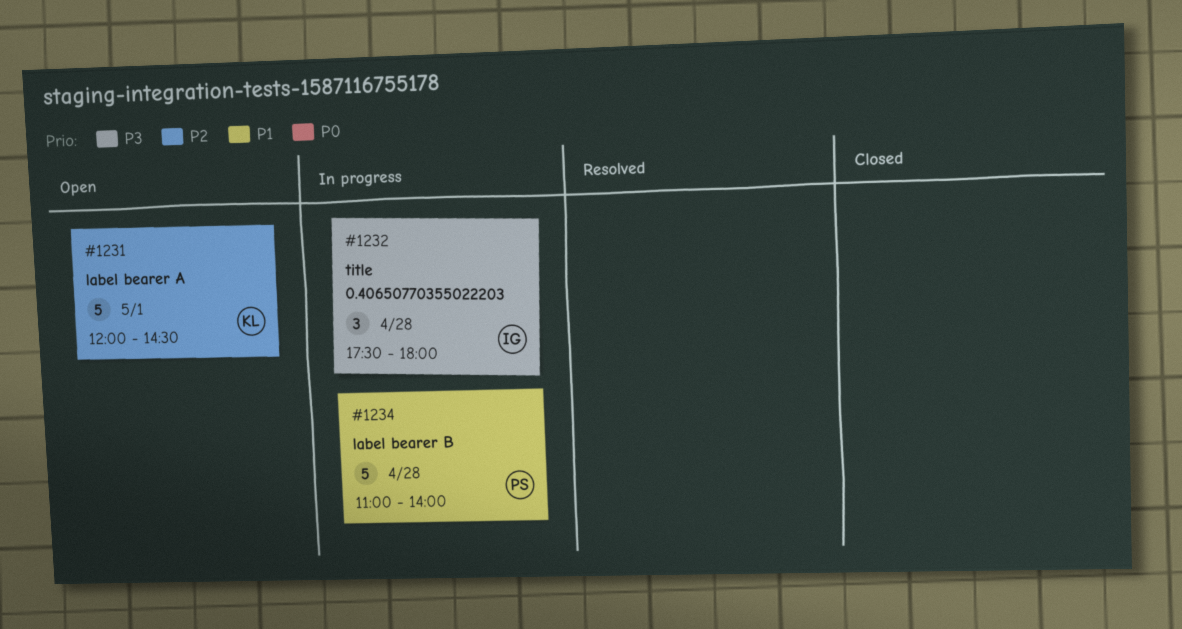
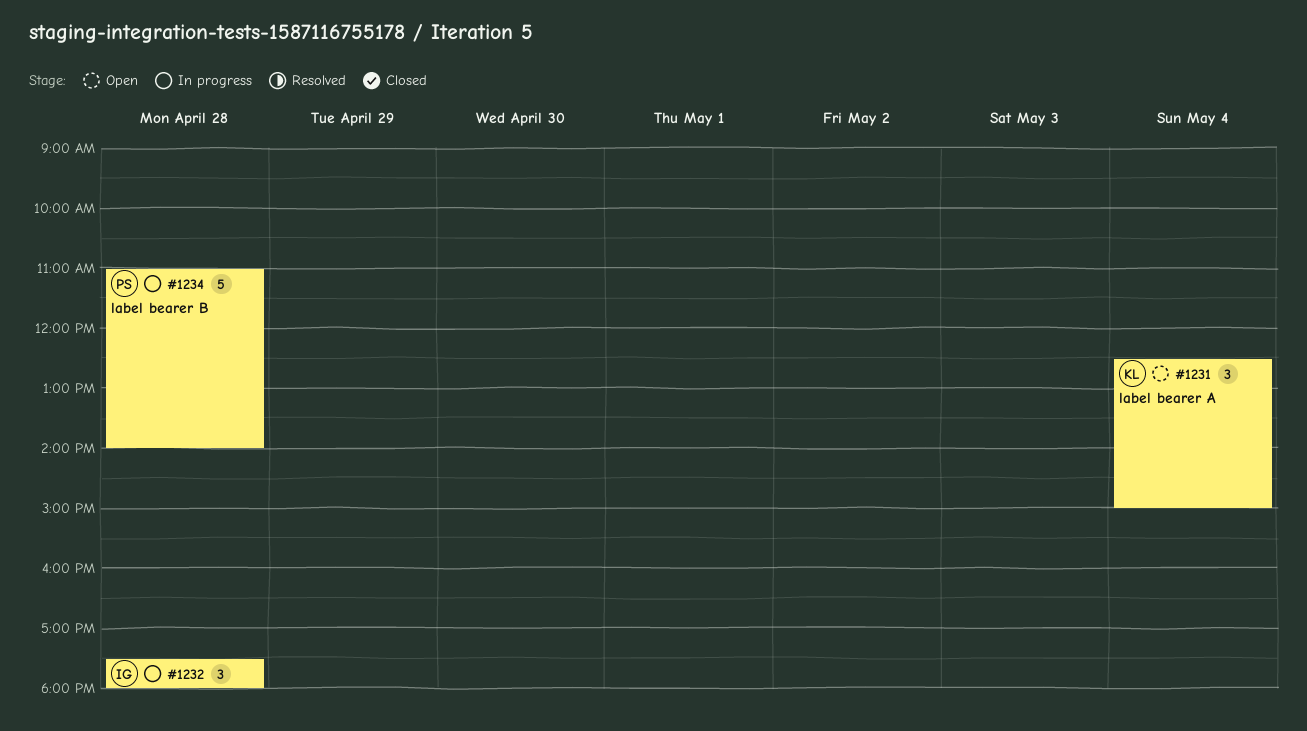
#1231, estimate: 5 -> 3
#1231, day: May 1 -> May 4
#1231, begins: 12:00 -> 12:30
#1231, ends: 14:30 -> 15:00

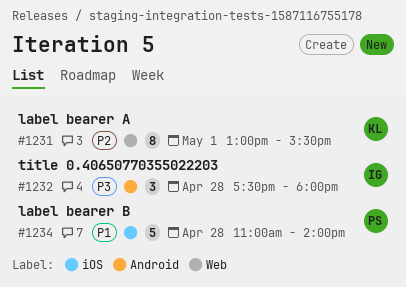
#1231, estimate: 3 -> 8
#1231, day: May 4 -> May 1
#1231, begins: 12:30 -> 13:00
#1231, ends: 15:00 -> 15:30

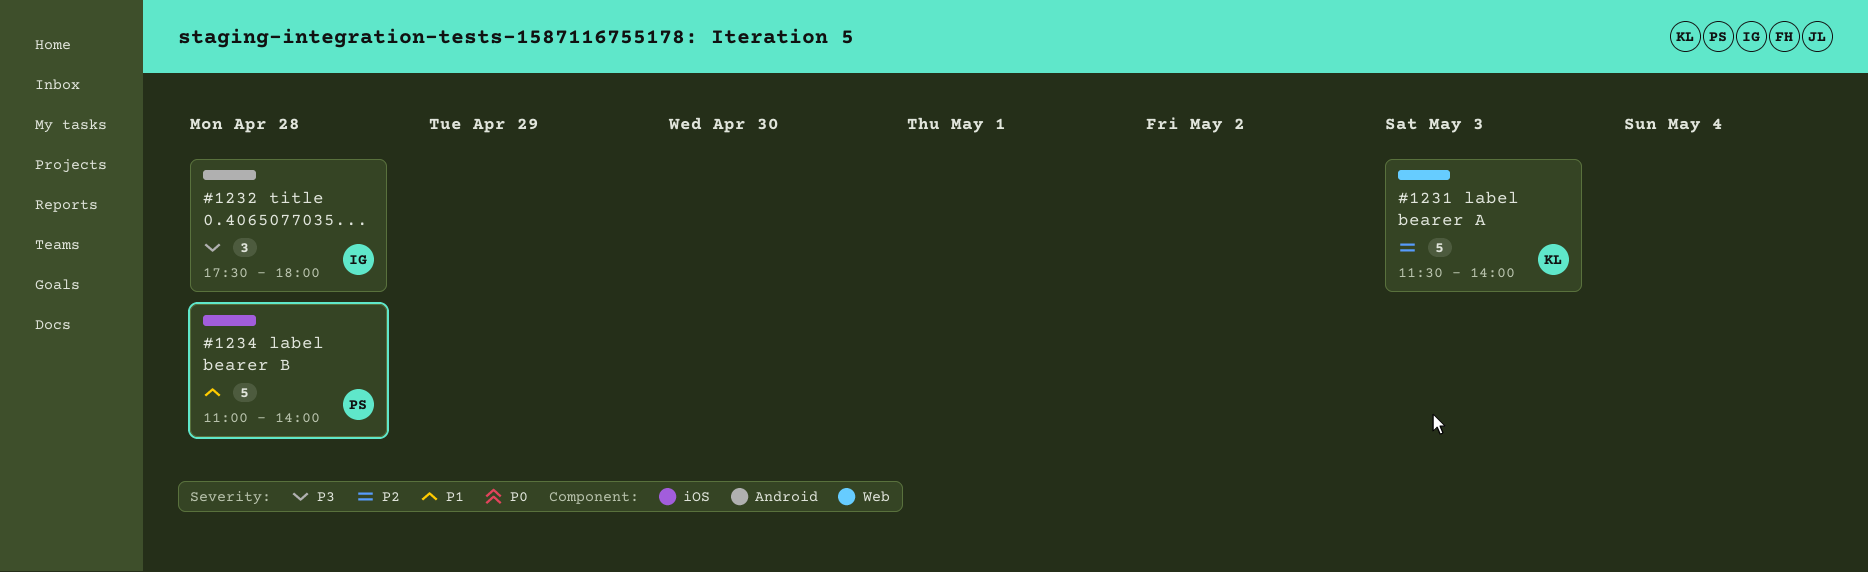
#1231, estimate: 8 -> 5
#1231, day: May 1 -> May 3
#1231, begins: 13:00 -> 11:30
#1231, ends: 15:30 -> 14:00

